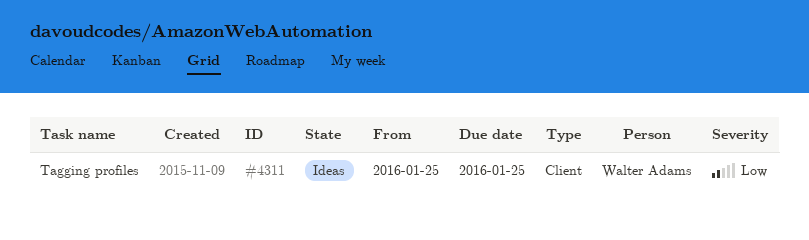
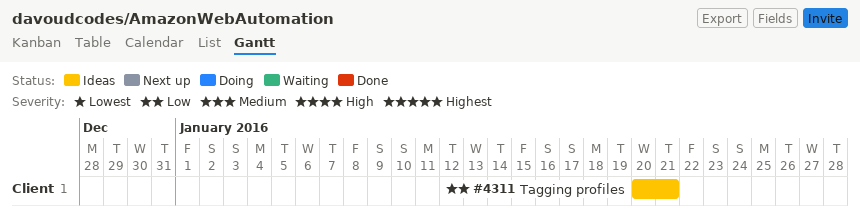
#4311, start: Jan 25 -> Jan 20
#4311, due: Jan 25 -> Jan 21

